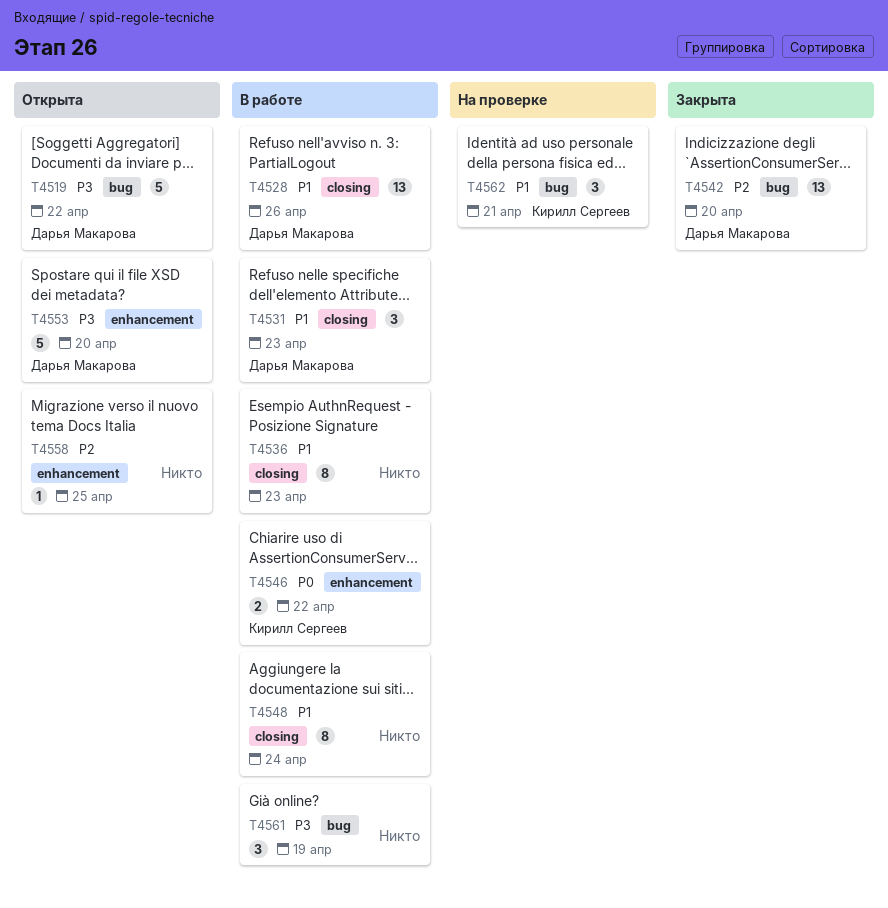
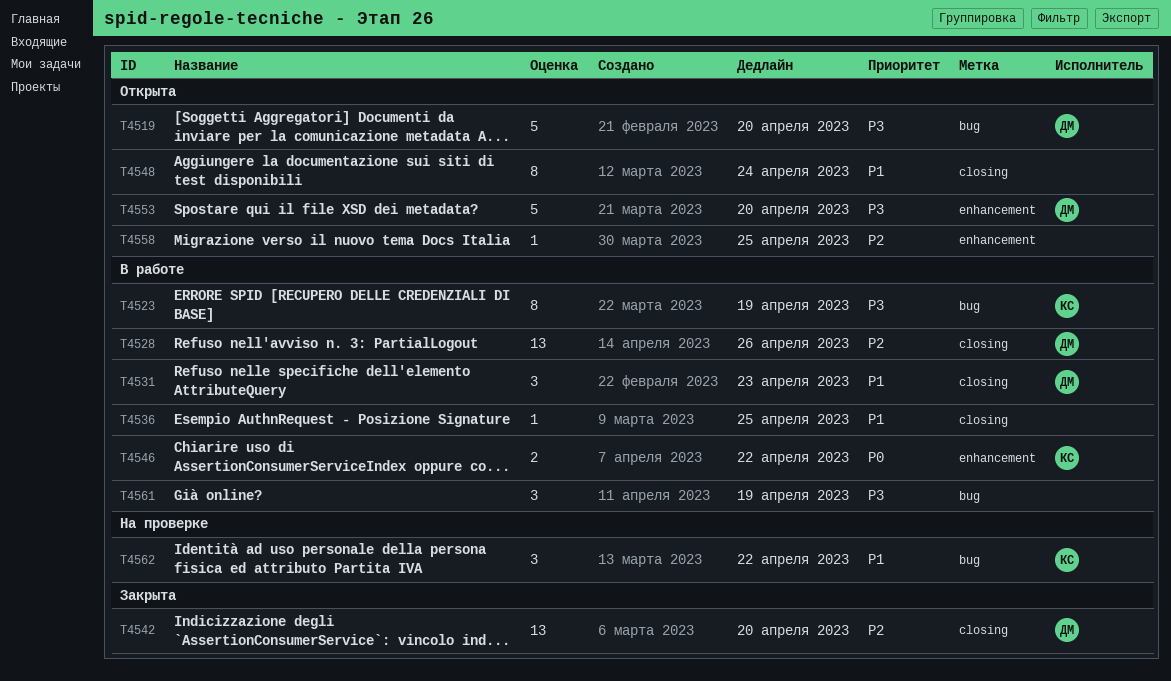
T4519, due: Apr 22 -> Apr 20
T4523: none -> present
T4528, priority: P1 -> P2
T4536, estimate: 8 -> 1
T4536, due: Apr 23 -> Apr 25
T4542, label: bug -> closing
T4548, status: В работе -> Открыта
T4562, due: Apr 21 -> Apr 22

